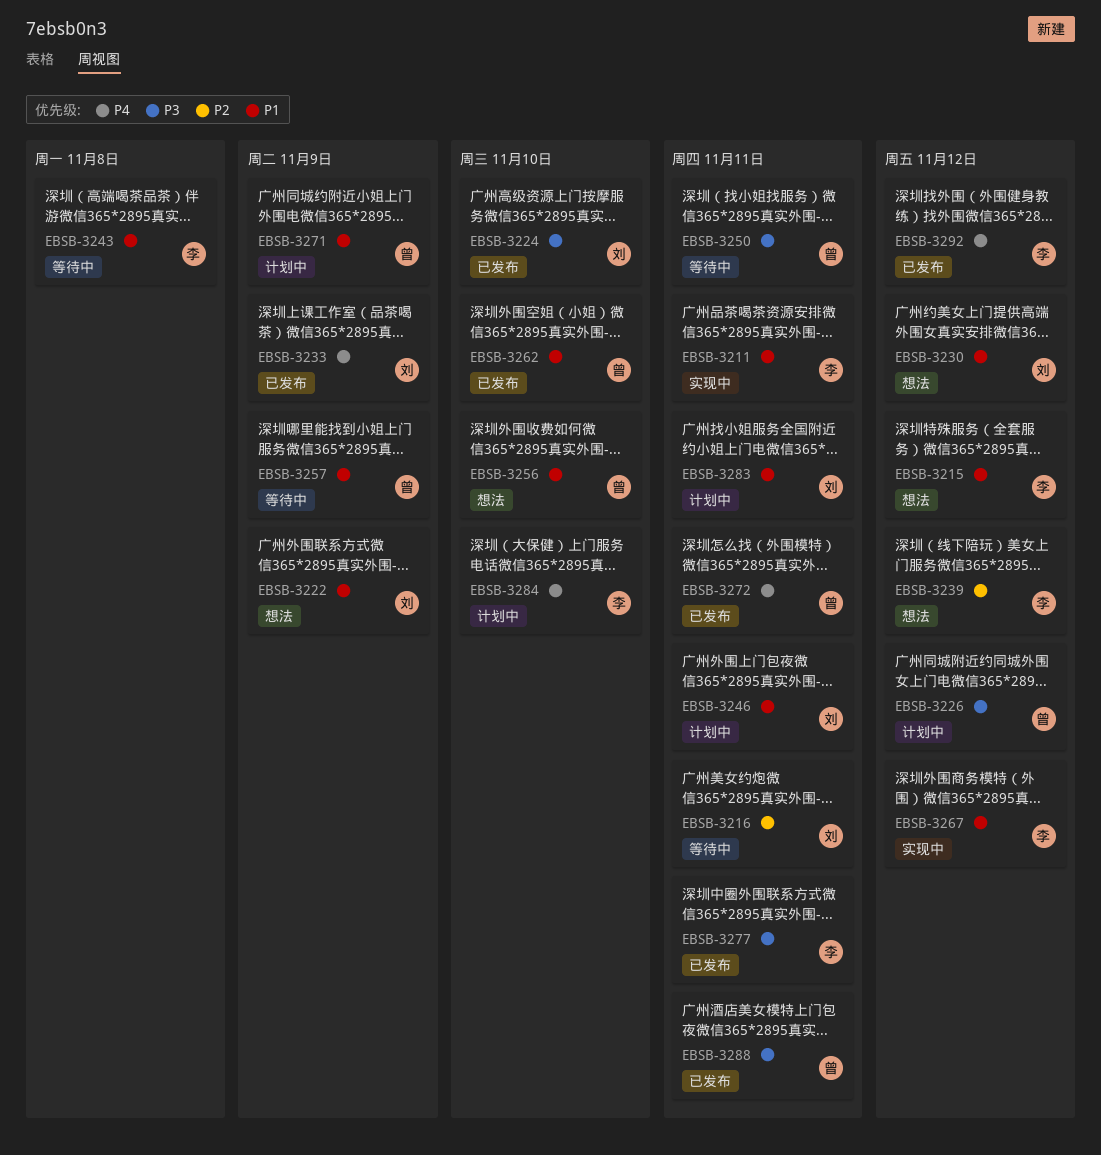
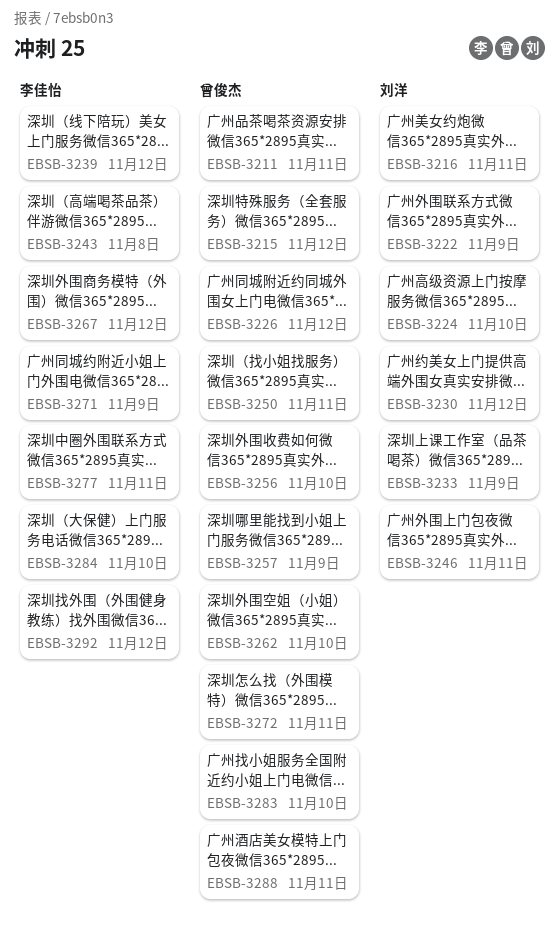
EBSB-3211, owner: 李佳怡 -> 曾俊杰
EBSB-3215, owner: 李佳怡 -> 曾俊杰
EBSB-3271, owner: 曾俊杰 -> 李佳怡
EBSB-3283, owner: 刘洋 -> 曾俊杰
EBSB-3283, due: Nov 11 -> Nov 10

